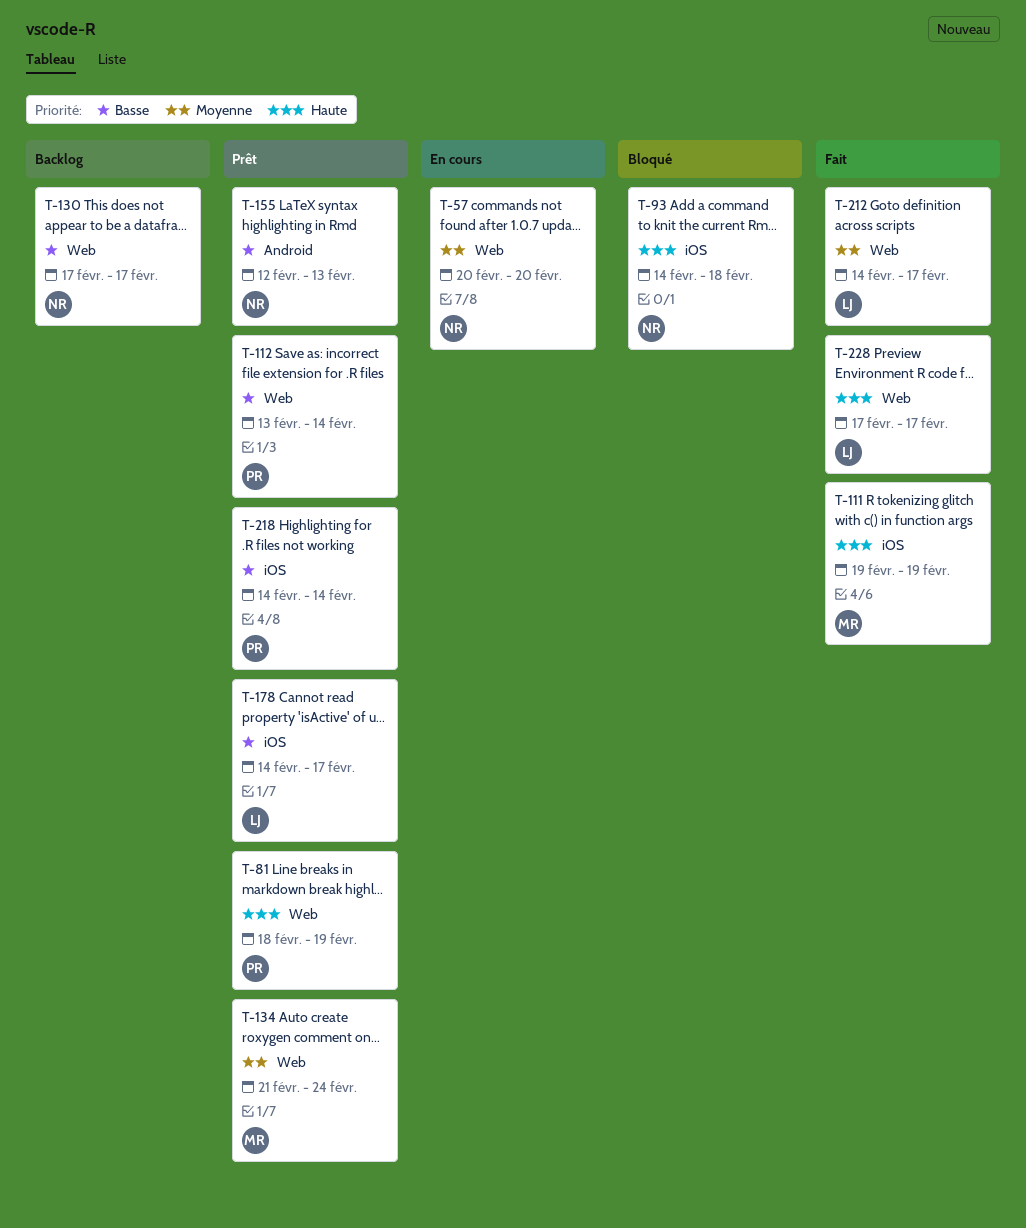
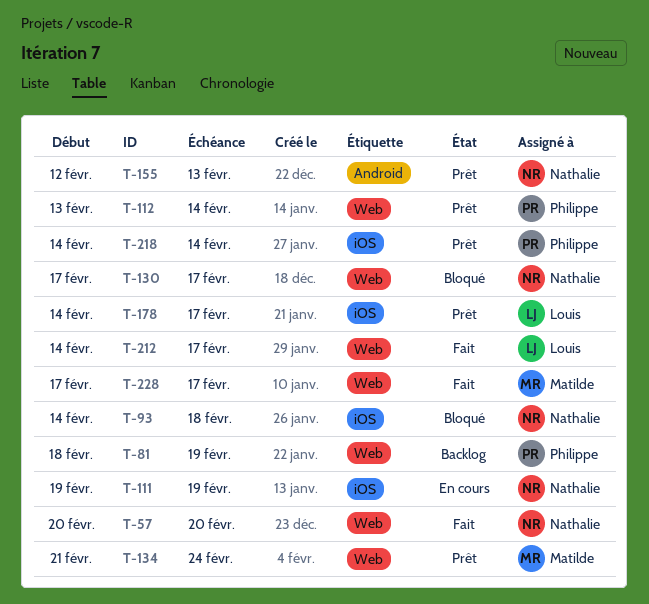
T-57, status: En cours -> Fait
T-81, status: Prêt -> Backlog
T-111, status: Fait -> En cours
T-111, owner: Matilde -> Nathalie
T-130, status: Backlog -> Bloqué
T-228, owner: Louis -> Matilde

